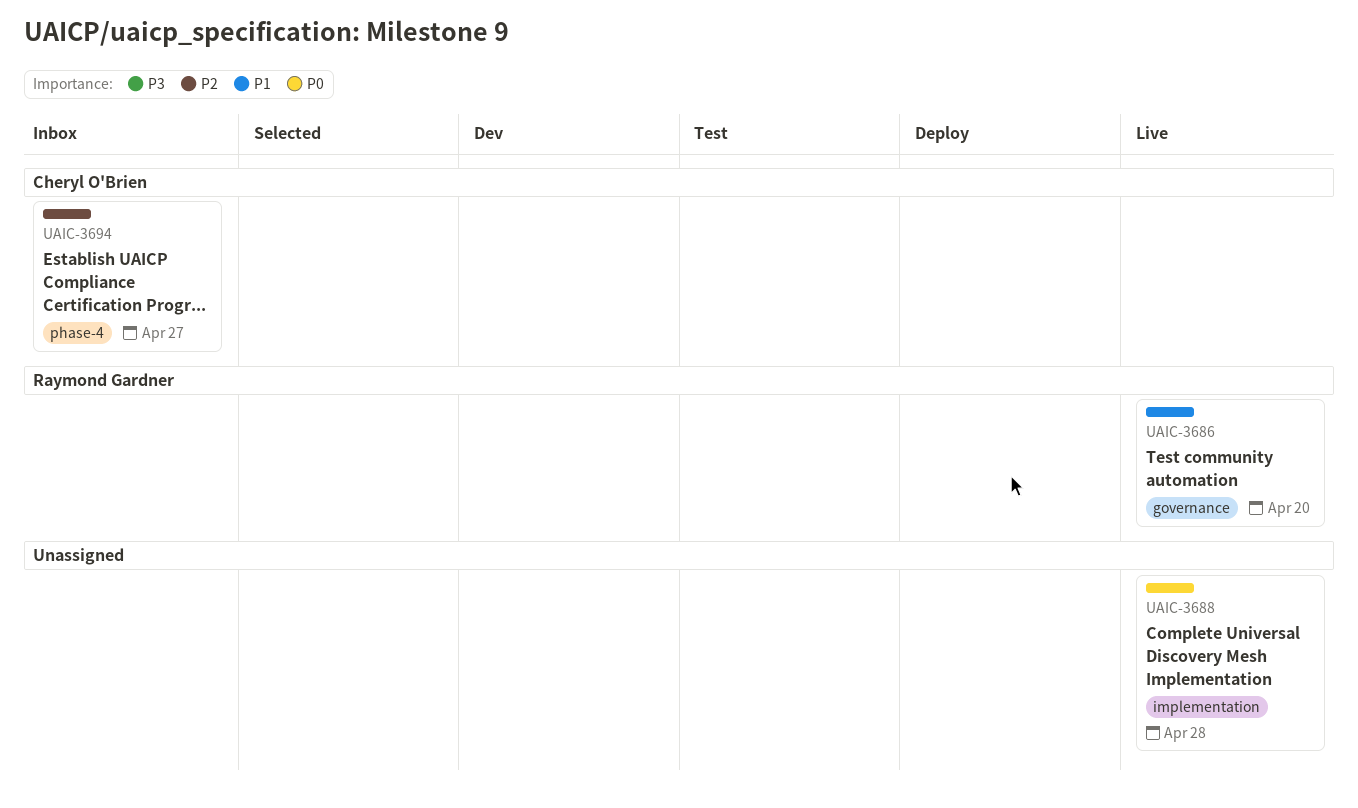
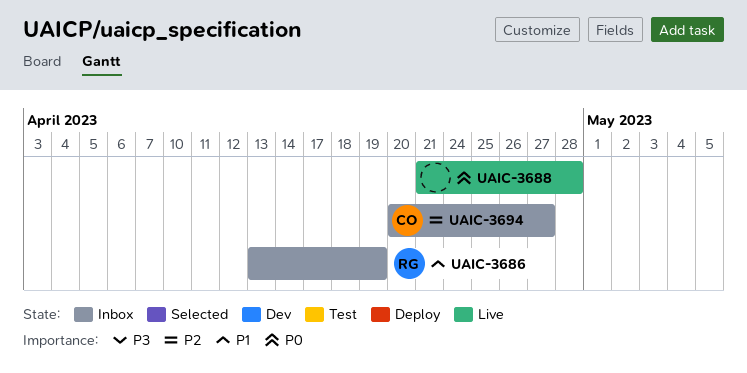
UAIC-3686, status: Live -> Inbox
UAIC-3686, due: Apr 20 -> Apr 19

